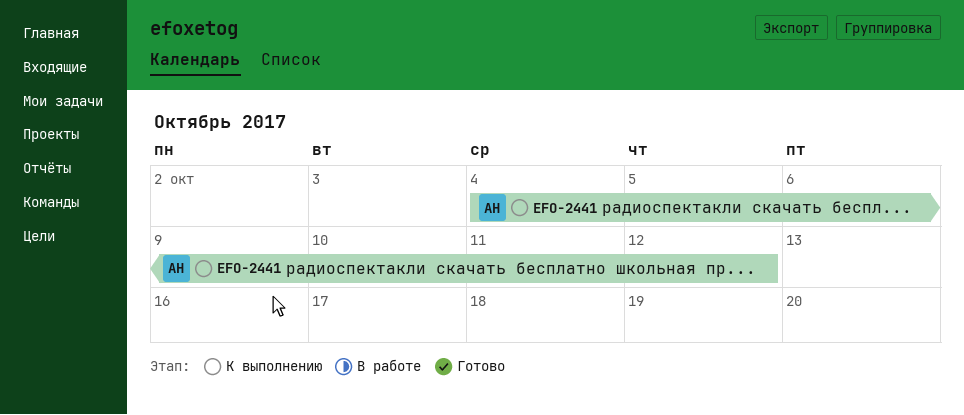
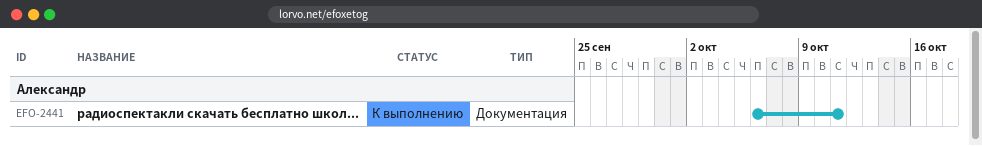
EFO-2441, start: Oct 4 -> Oct 6
EFO-2441, due: Oct 12 -> Oct 11

